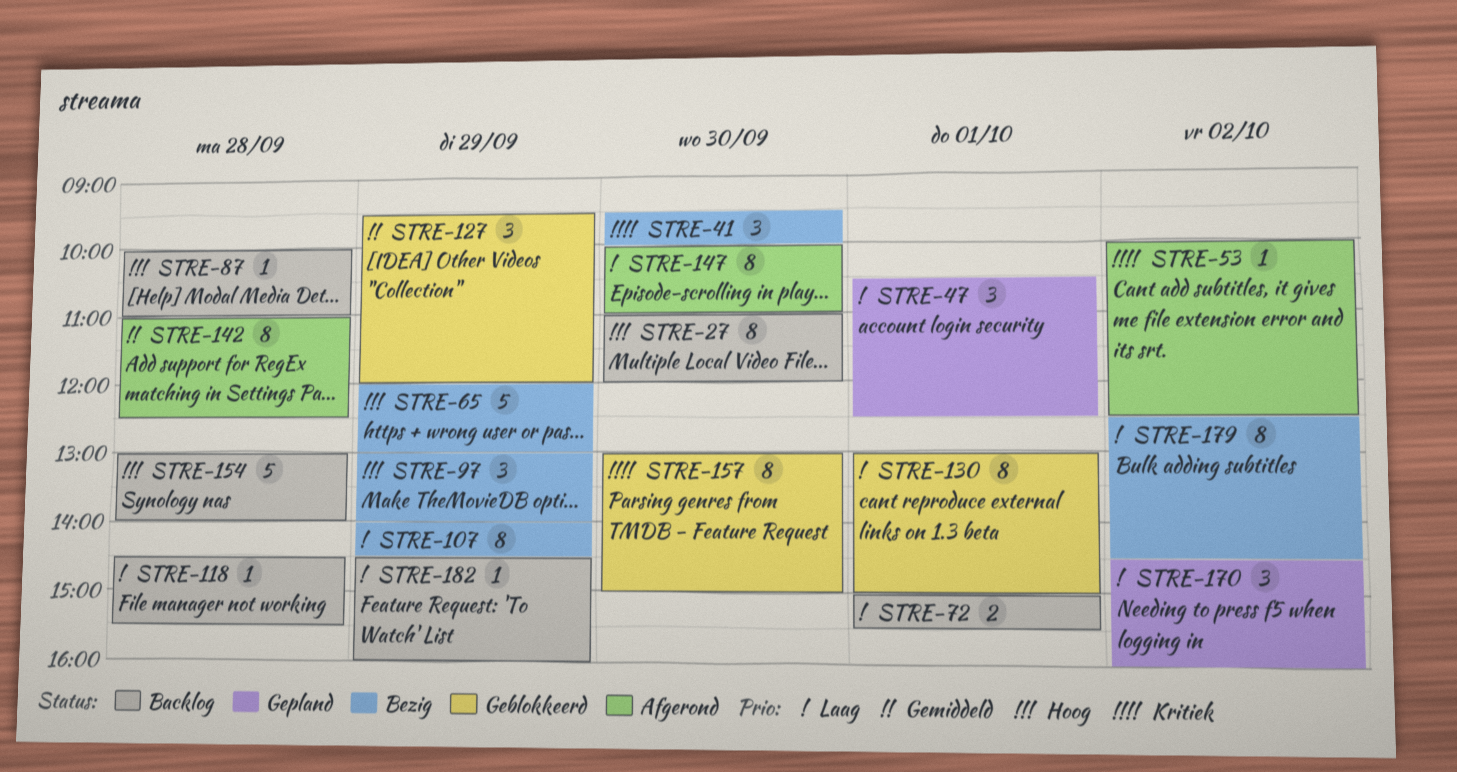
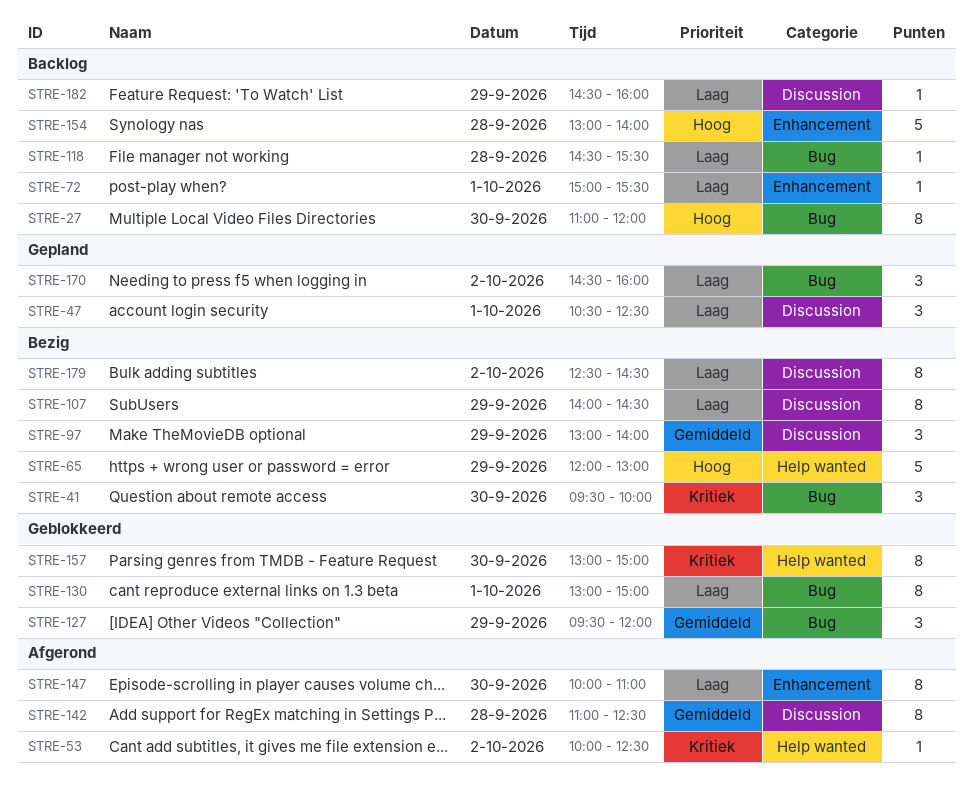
STRE-72, estimate: 2 -> 1
STRE-87: present -> none
STRE-97, priority: Hoog -> Gemiddeld

